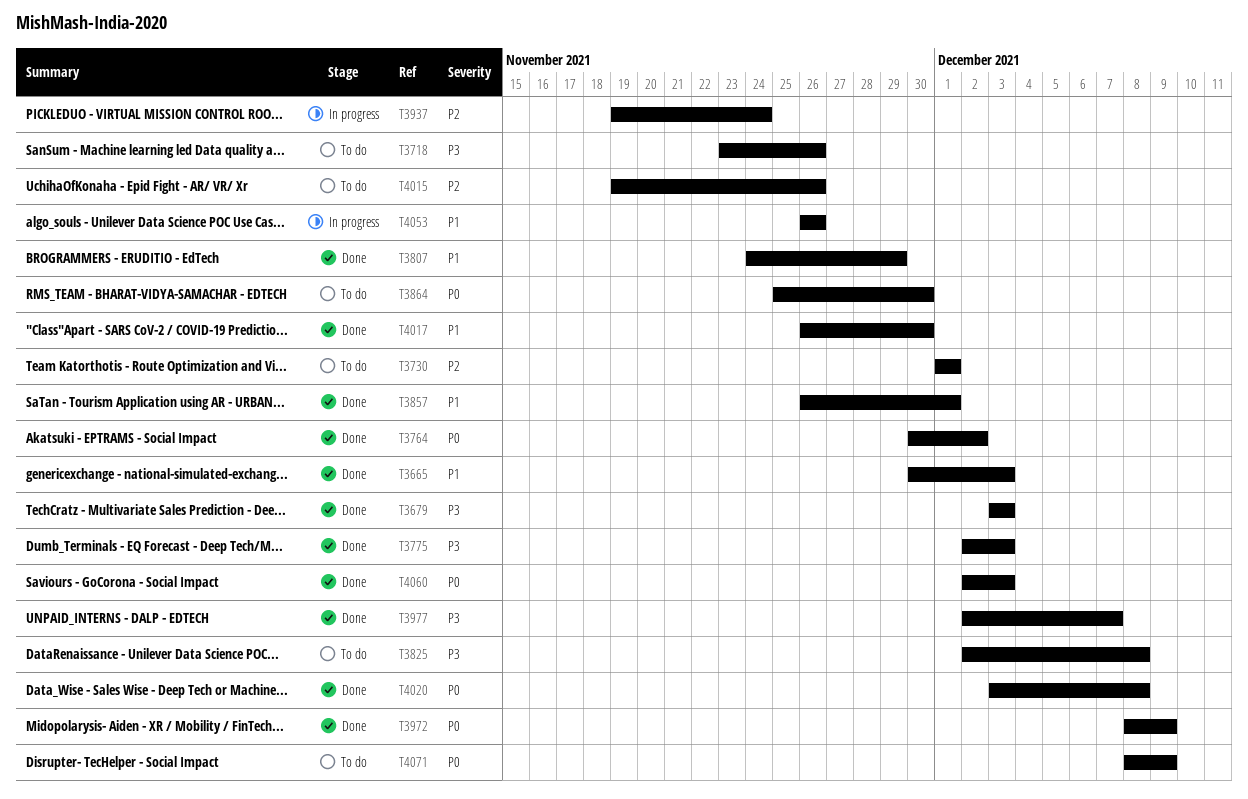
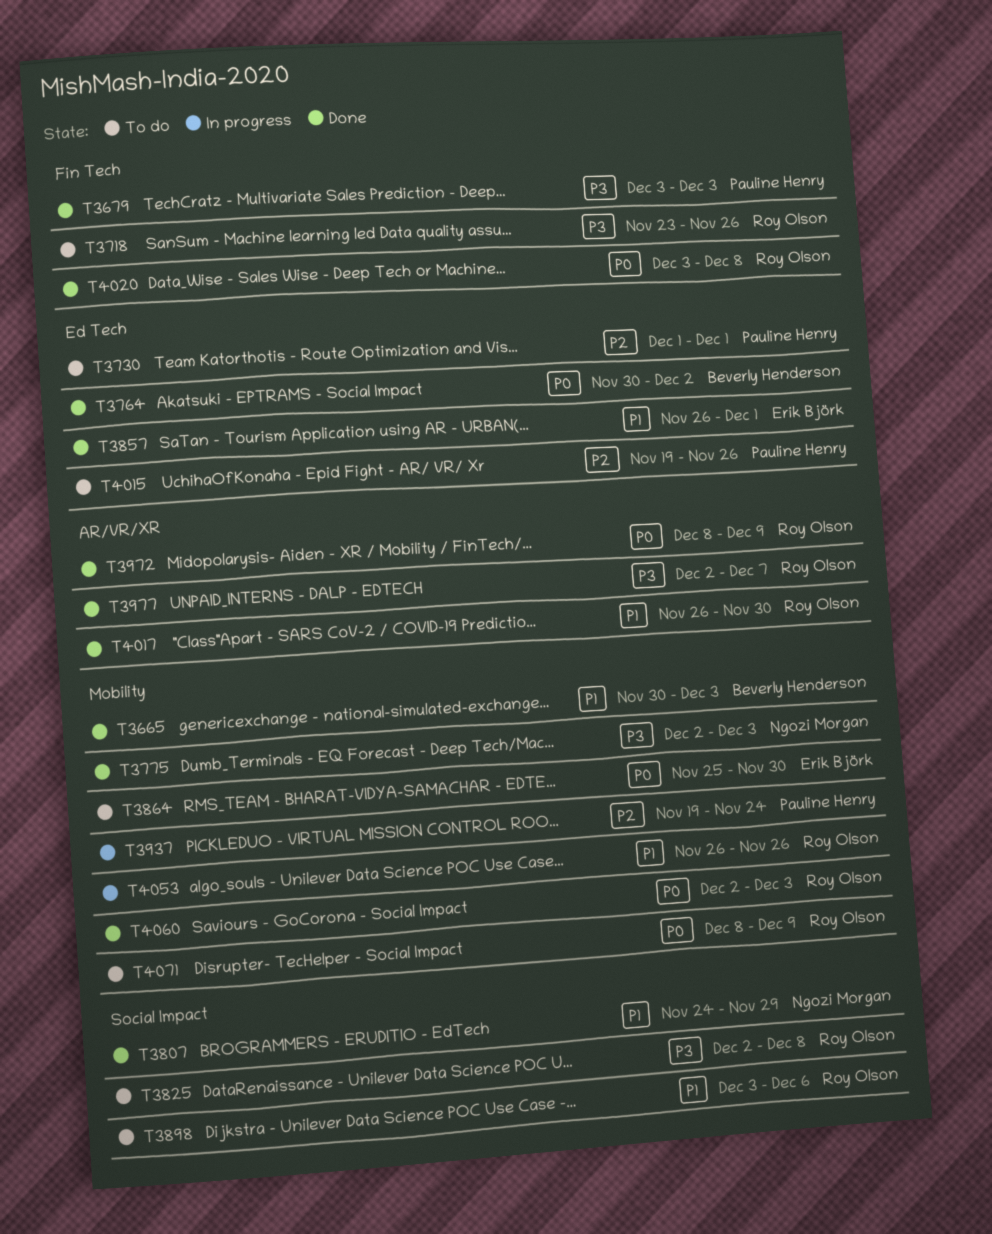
T3898: none -> present

